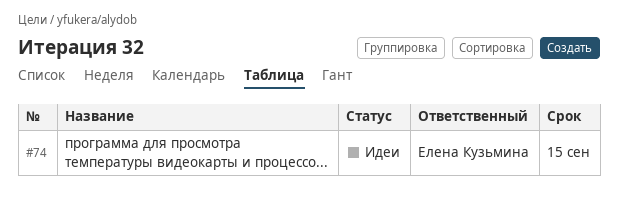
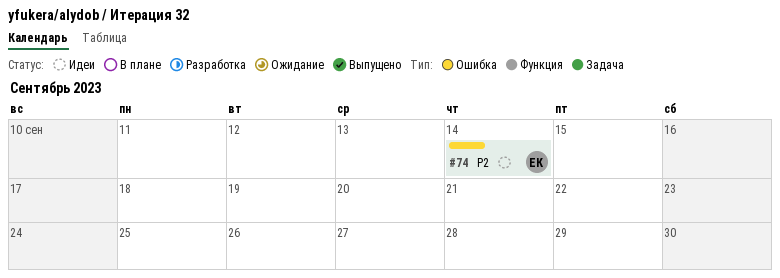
#74, due: Sep 15 -> Sep 14

